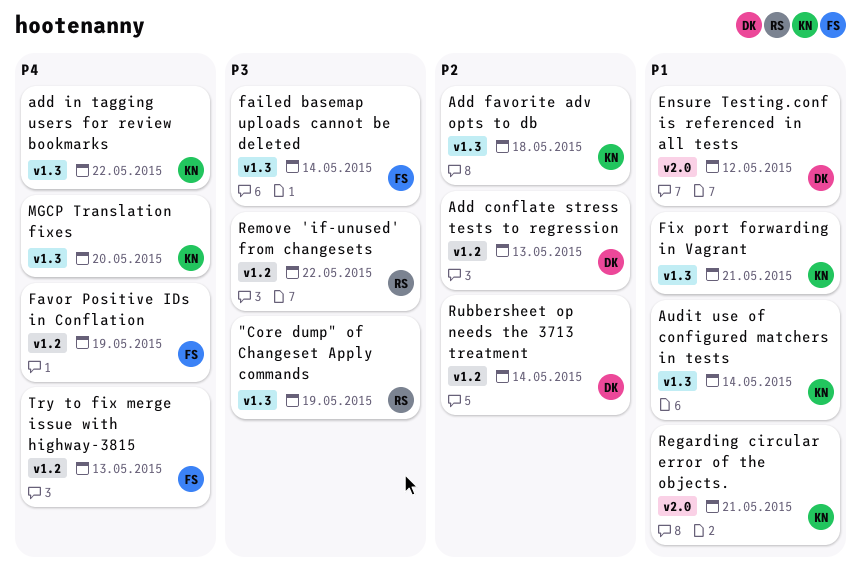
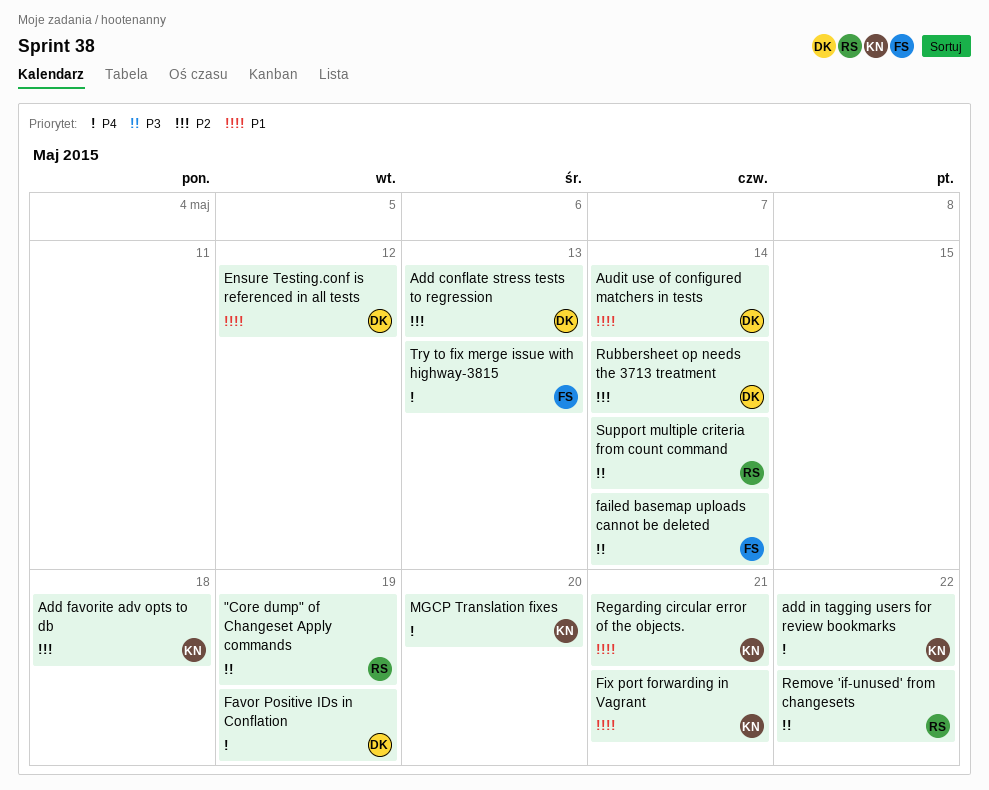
Audit use of configured matchers in tests, owner: KN -> DK
Favor Positive IDs in Conflation, owner: FS -> DK
Support multiple criteria from count command: none -> present

